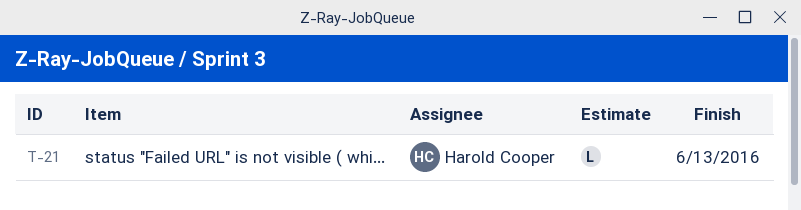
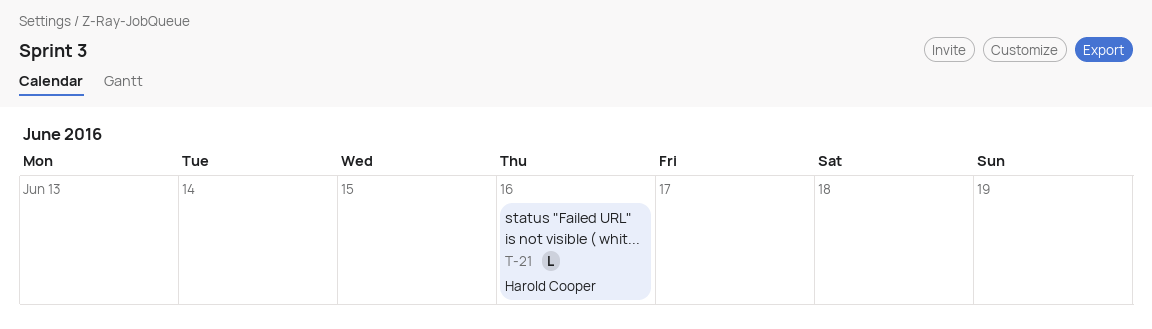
T-21, due: Jun 13 -> Jun 16

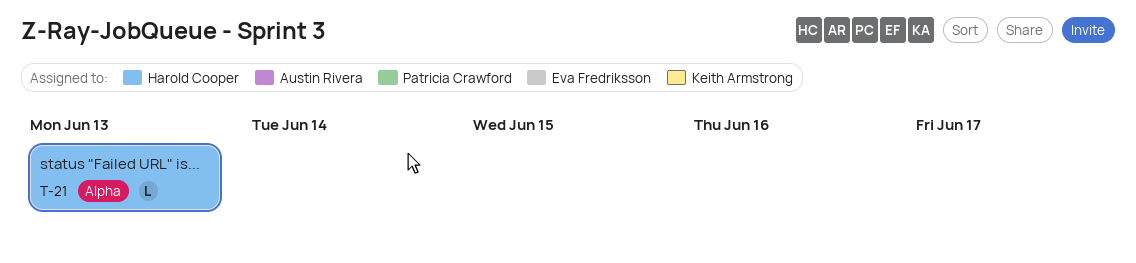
T-21, due: Jun 16 -> Jun 13

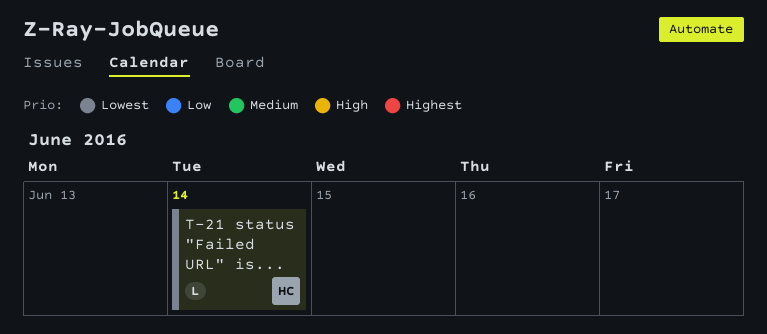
T-21, due: Jun 13 -> Jun 14

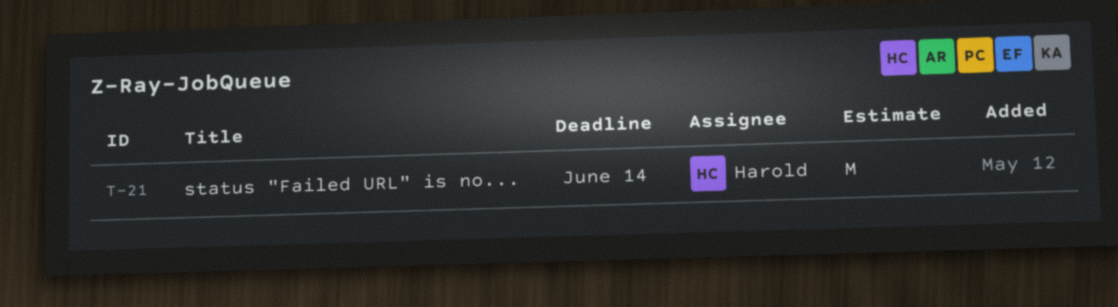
T-21, estimate: L -> M

